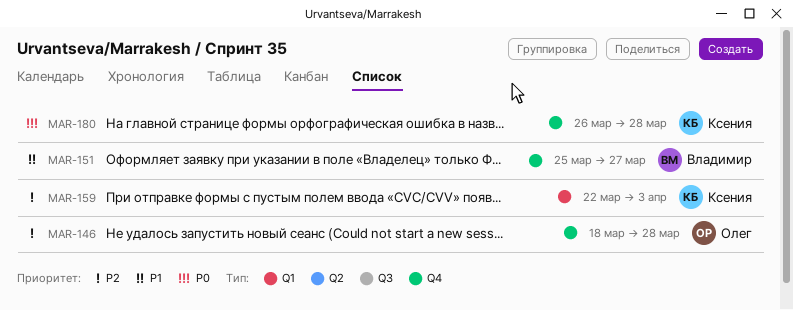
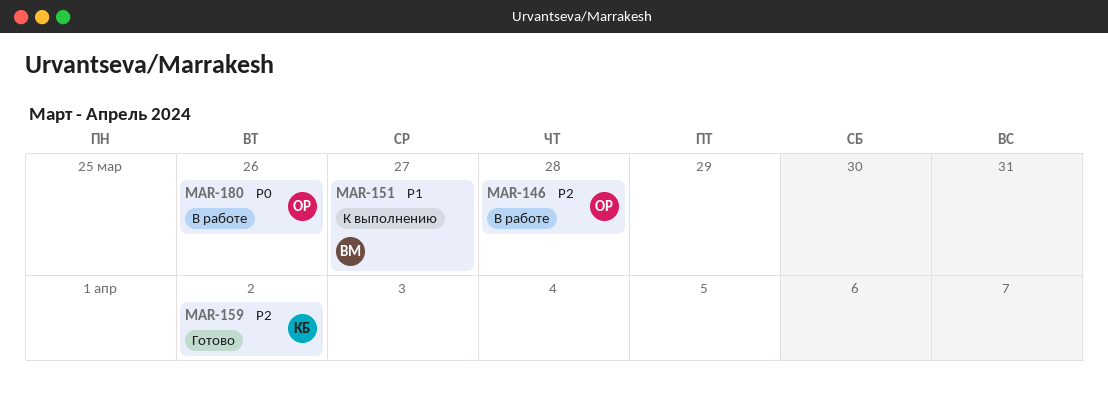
MAR-159, due: Apr 3 -> Apr 2
MAR-180, owner: Ксения -> Олег
MAR-180, due: Mar 28 -> Mar 26

